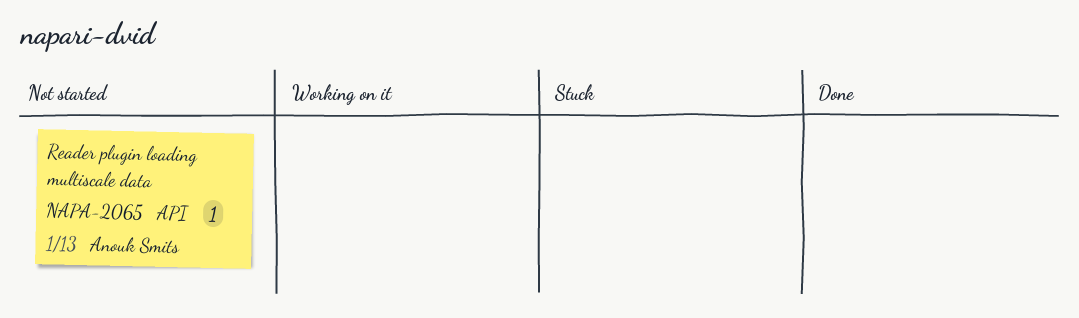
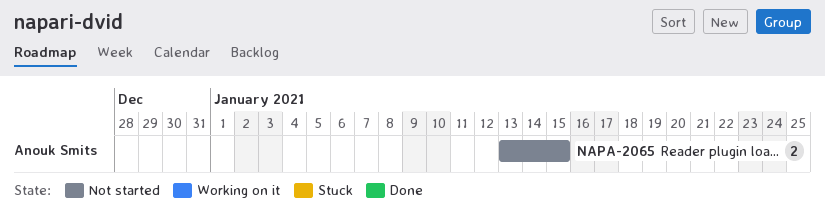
NAPA-2065, estimate: 1 -> 2
NAPA-2065, due: Jan 13 -> Jan 15

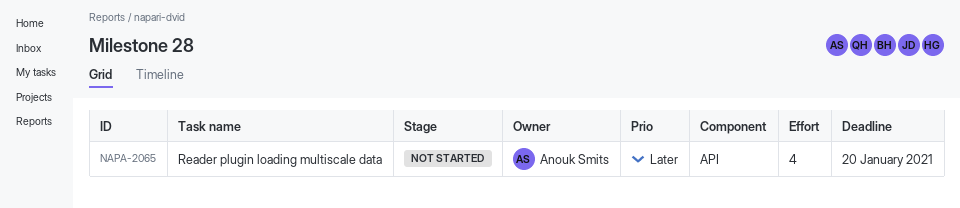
NAPA-2065, estimate: 2 -> 4
NAPA-2065, due: Jan 15 -> Jan 20

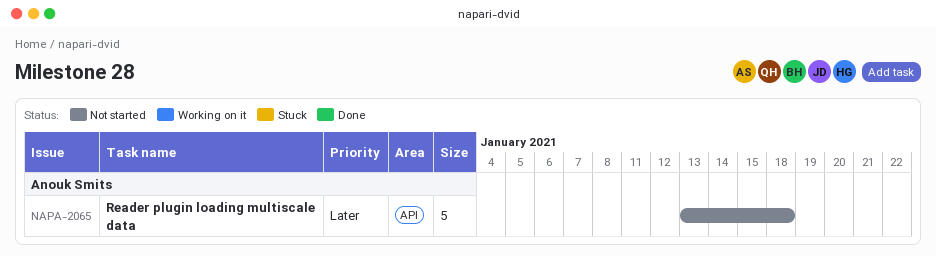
NAPA-2065, estimate: 4 -> 5
NAPA-2065, due: Jan 20 -> Jan 18

